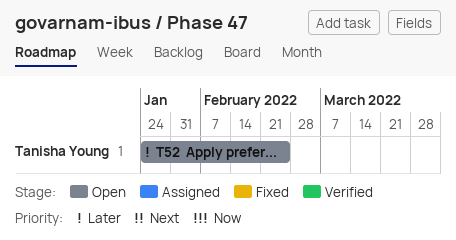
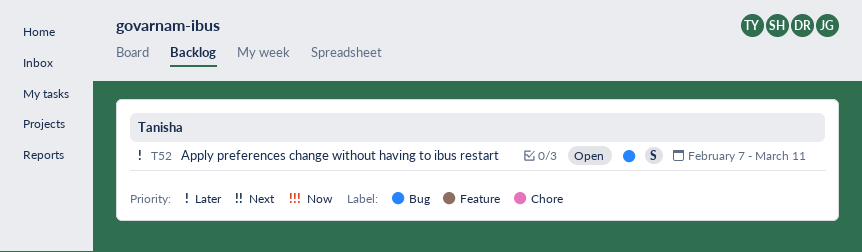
T52, start: Jan 24 -> Feb 7
T52, due: Feb 25 -> Mar 11

